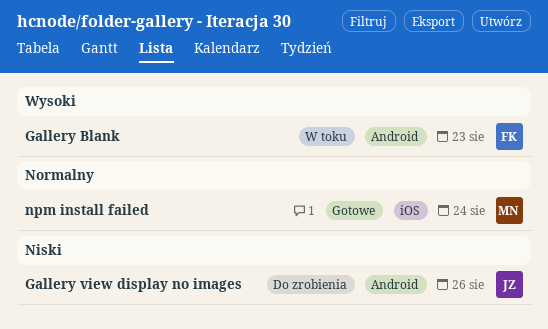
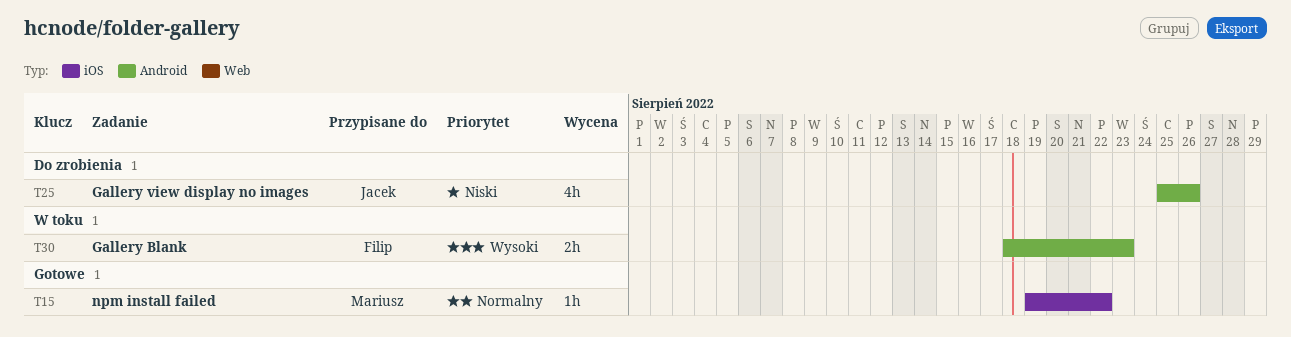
npm install failed, due: Aug 24 -> Aug 22

